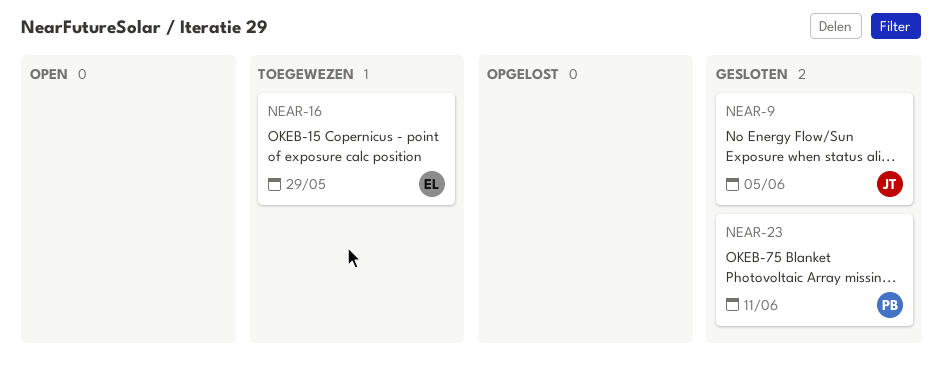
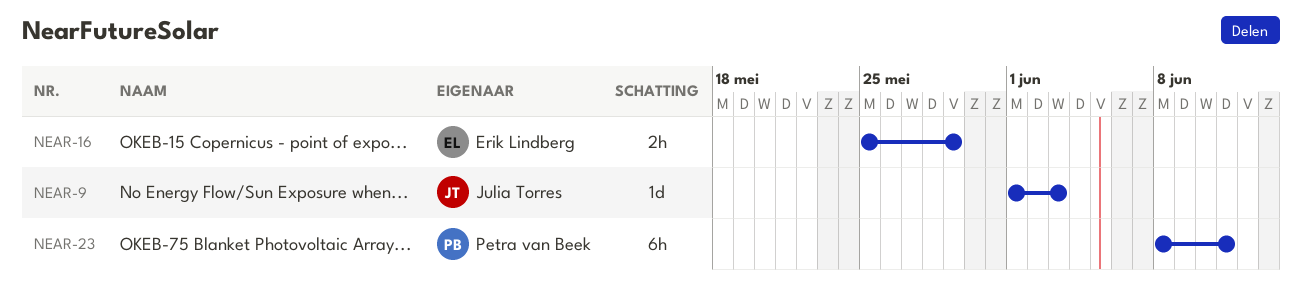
NEAR-9, due: Jun 5 -> Jun 3

